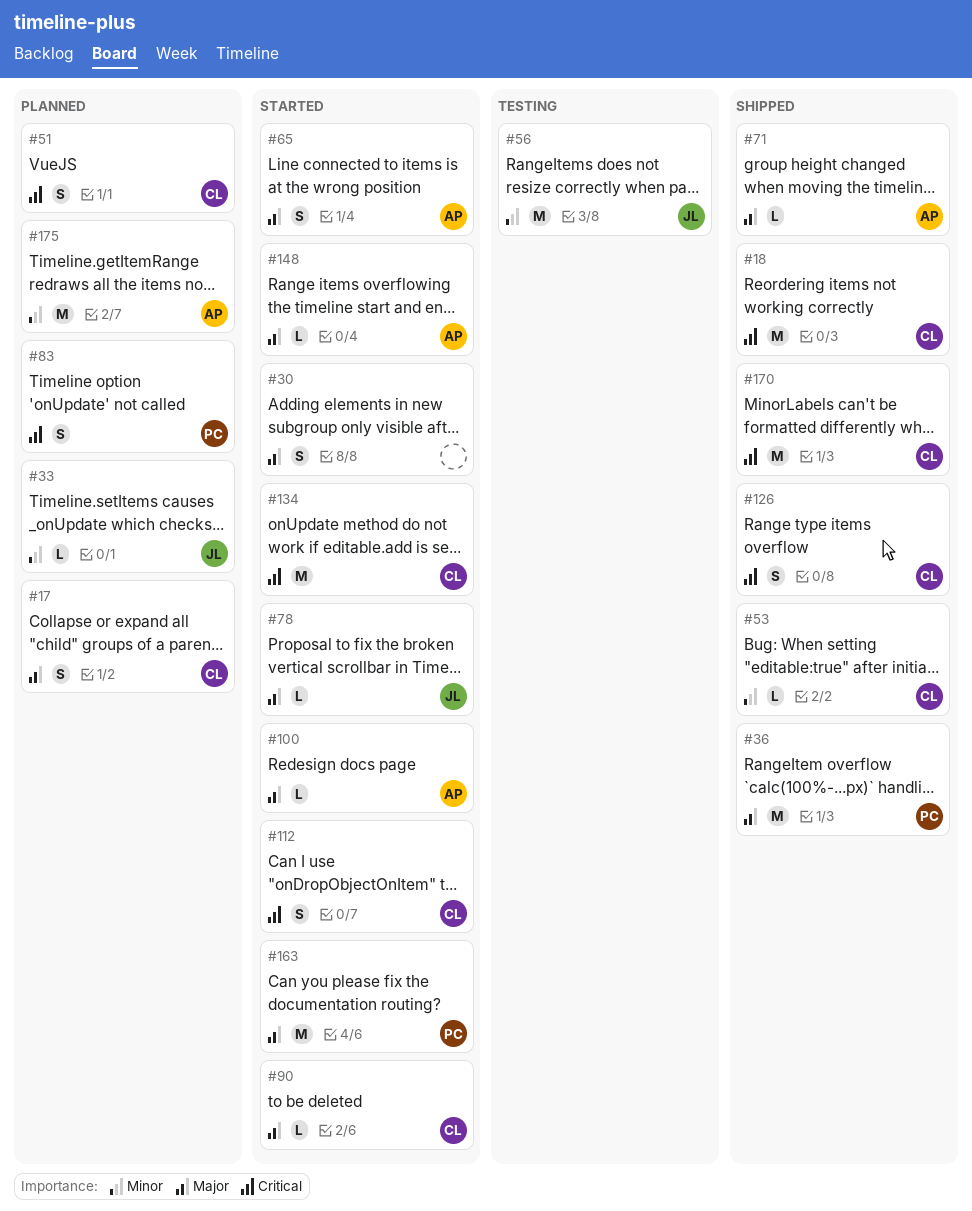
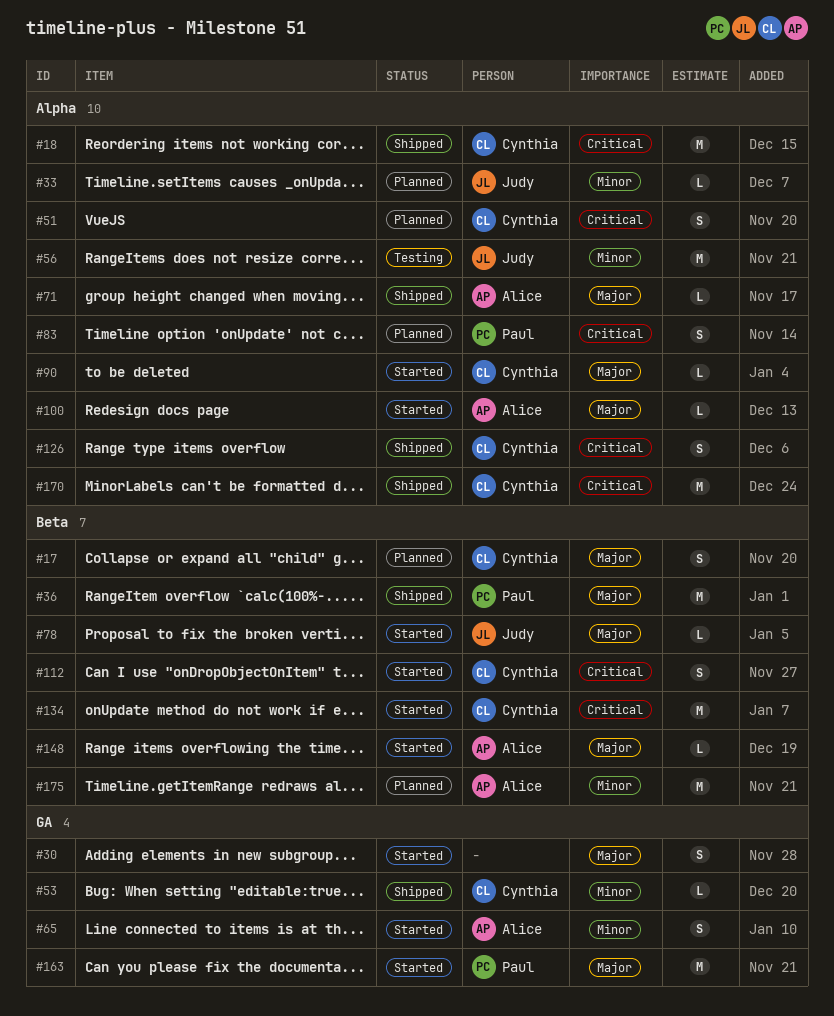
#65, priority: Major -> Minor

